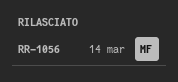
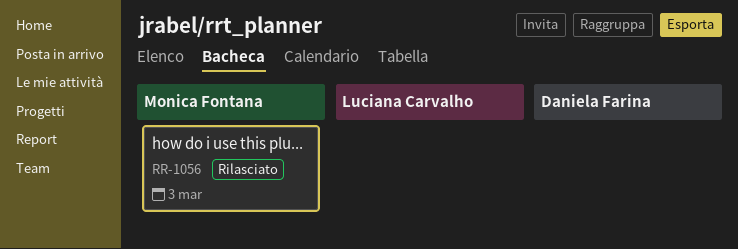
RR-1056, due: Mar 14 -> Mar 3

